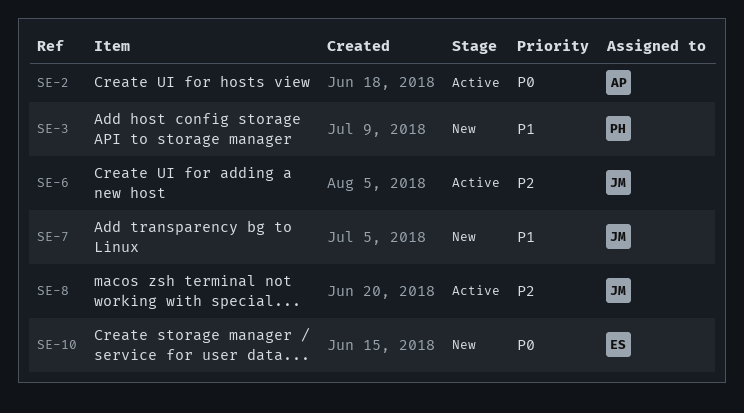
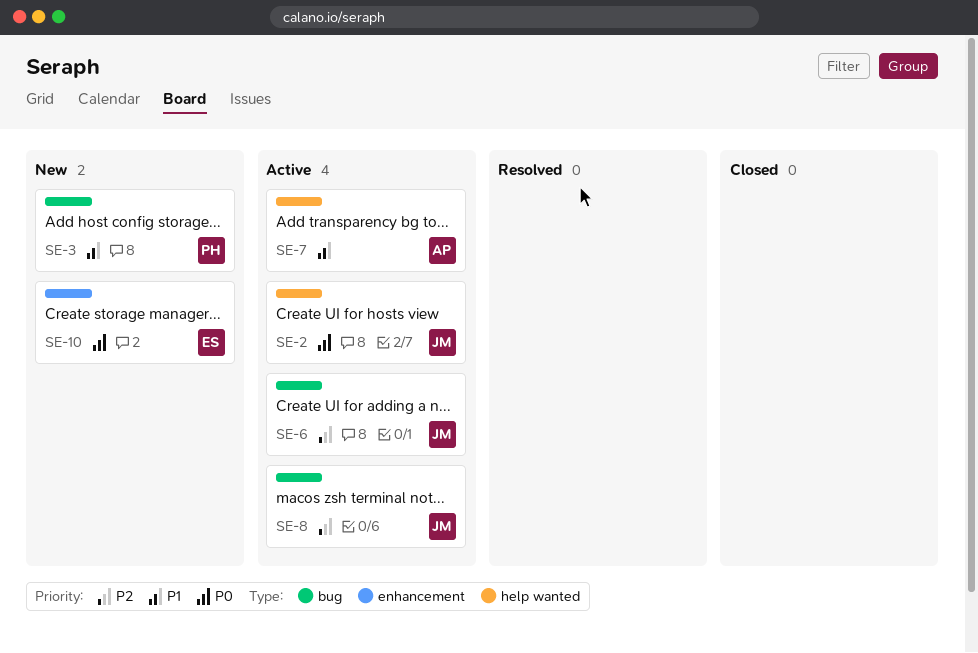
SE-2, owner: AP -> JM
SE-7, status: New -> Active
SE-7, owner: JM -> AP

